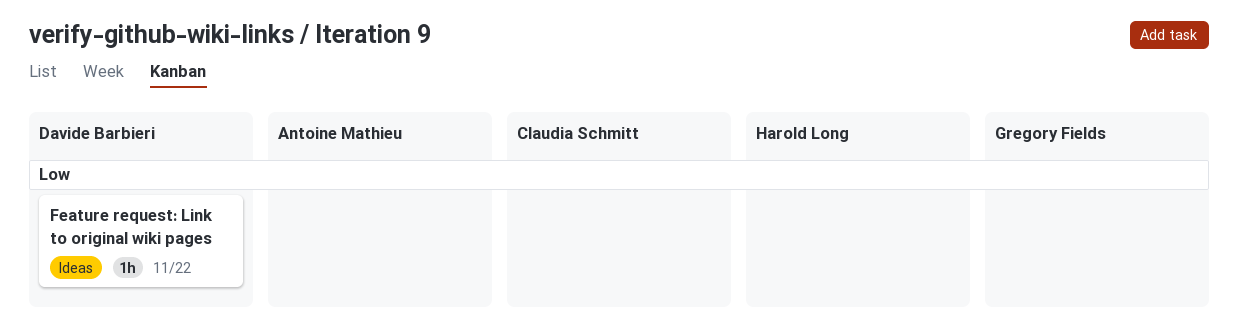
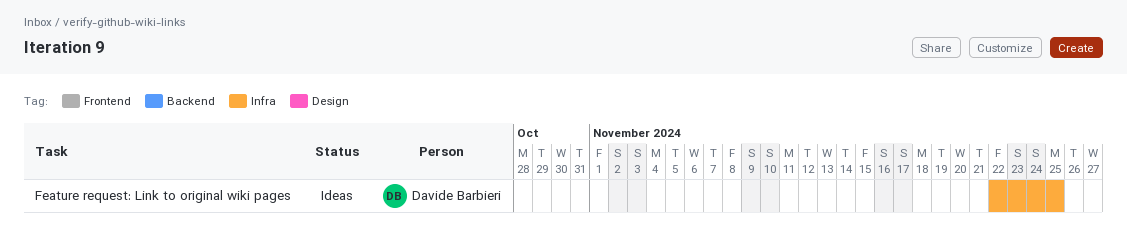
Feature request: Link to original wiki pages, due: Nov 22 -> Nov 25

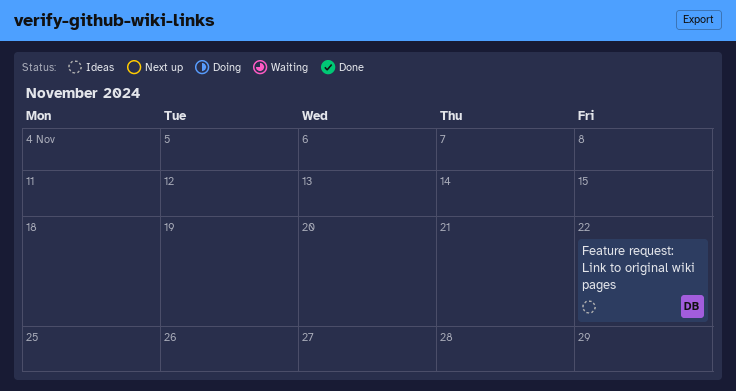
Feature request: Link to original wiki pages, due: Nov 25 -> Nov 22

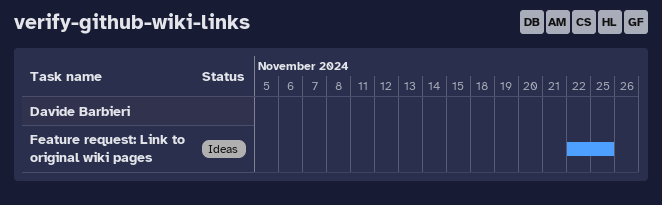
Feature request: Link to original wiki pages, due: Nov 22 -> Nov 25

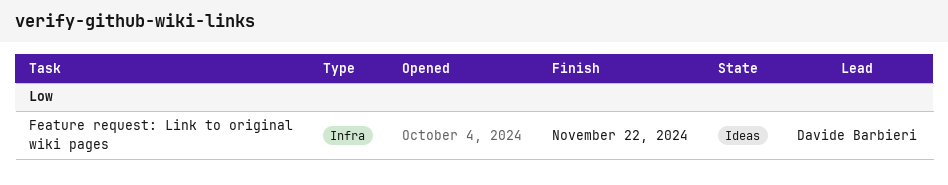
Feature request: Link to original wiki pages, due: Nov 25 -> Nov 22

